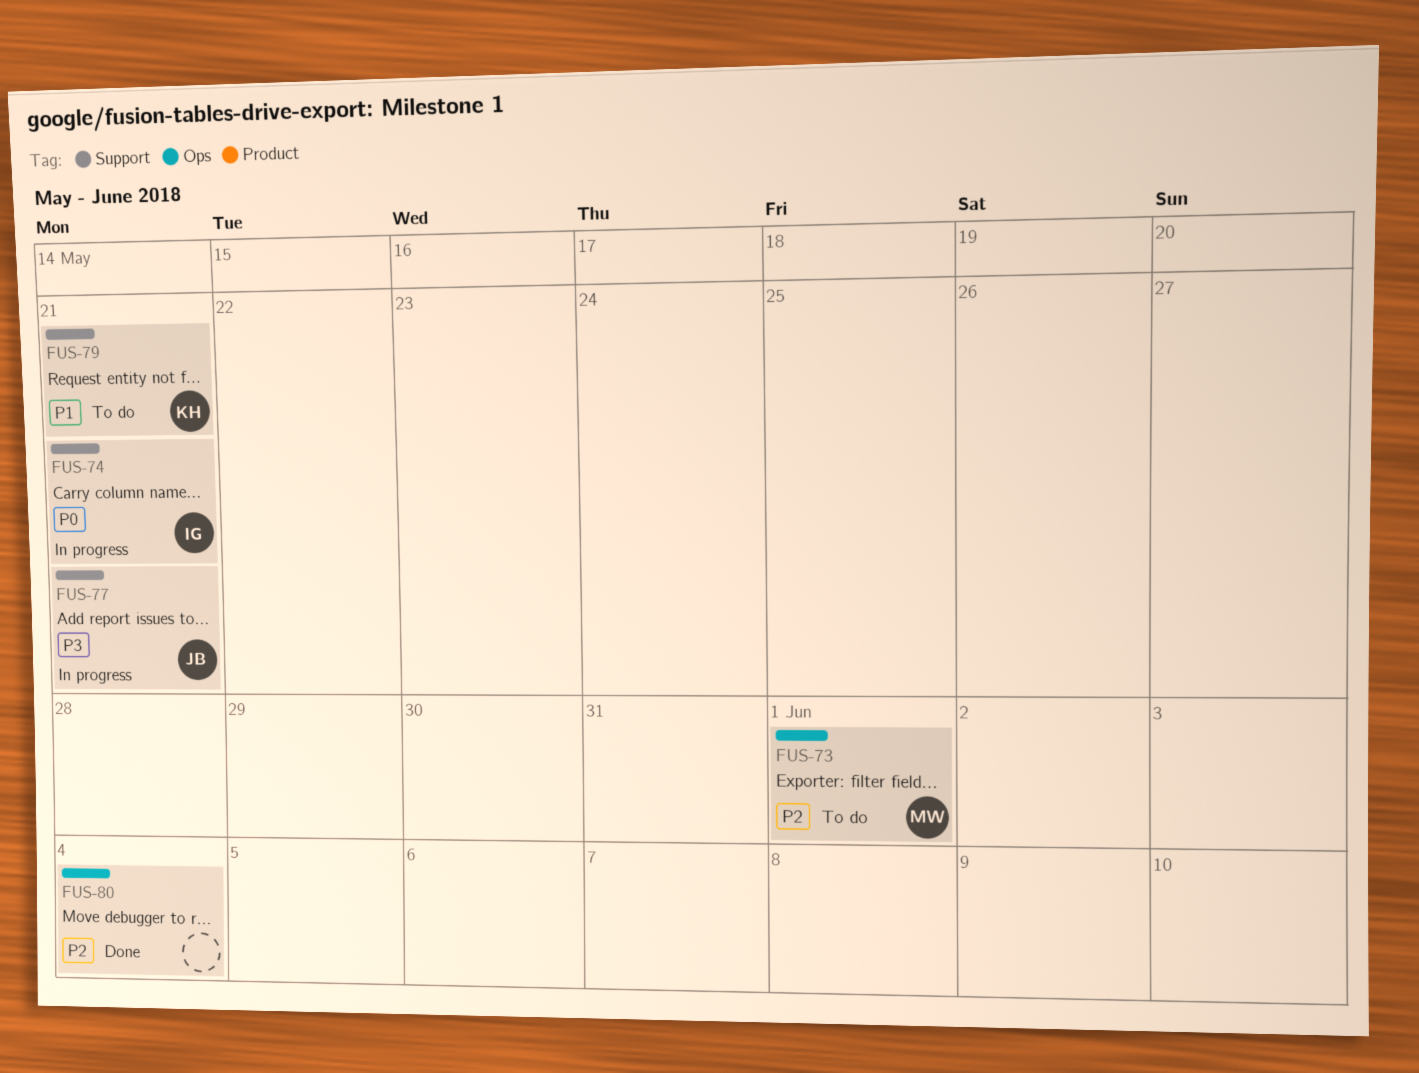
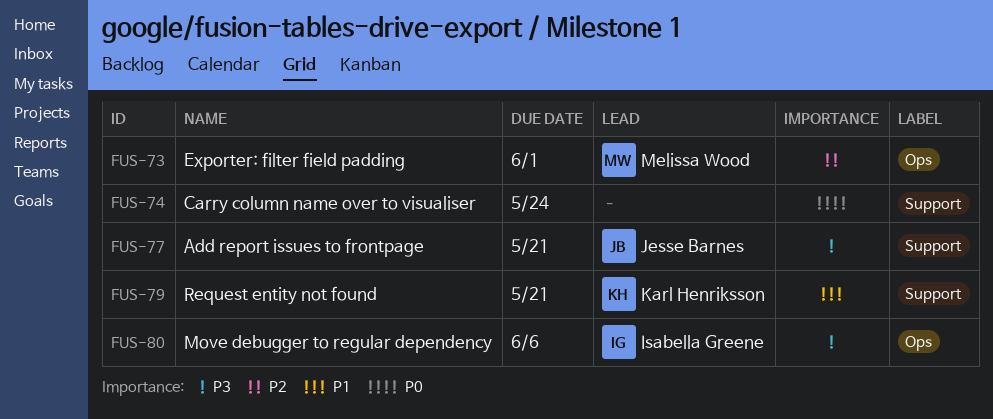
FUS-74, owner: Isabella Greene -> none
FUS-74, due: May 21 -> May 24
FUS-80, owner: none -> Isabella Greene
FUS-80, priority: P2 -> P3
FUS-80, due: Jun 4 -> Jun 6

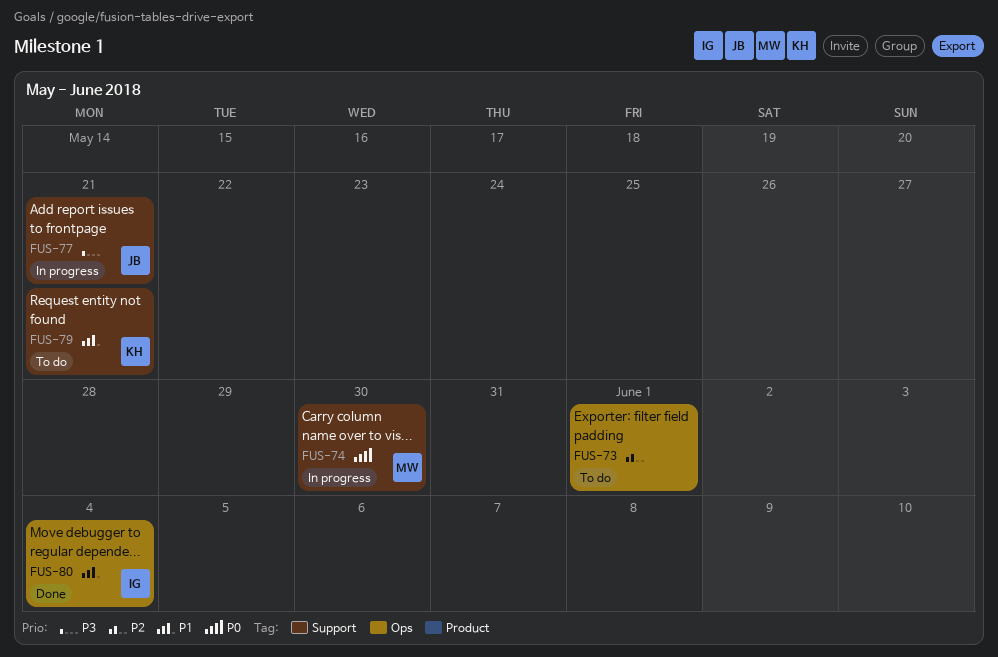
FUS-73, owner: Melissa Wood -> none
FUS-74, owner: none -> Melissa Wood
FUS-74, due: May 24 -> May 30
FUS-80, priority: P3 -> P1
FUS-80, due: Jun 6 -> Jun 4

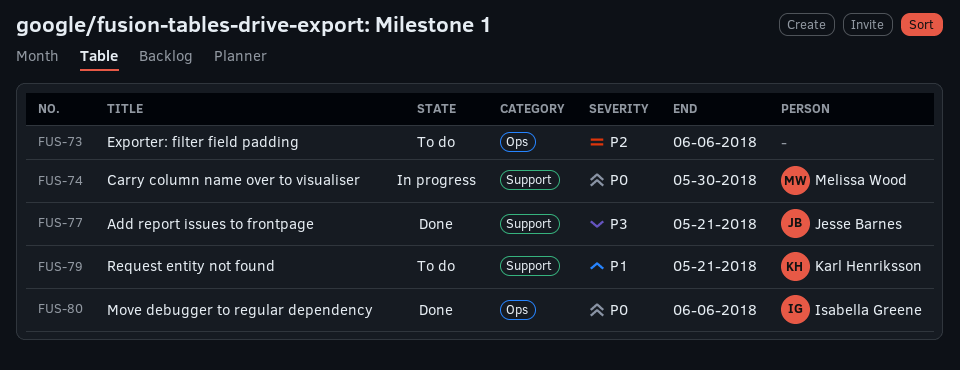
FUS-73, due: Jun 1 -> Jun 6
FUS-77, status: In progress -> Done
FUS-80, priority: P1 -> P0
FUS-80, due: Jun 4 -> Jun 6

